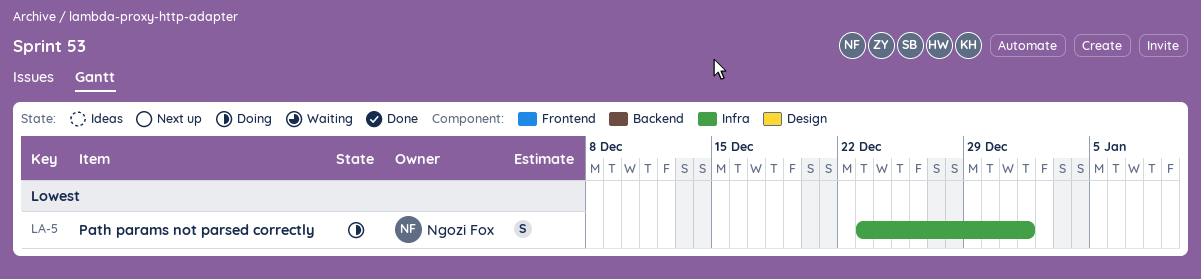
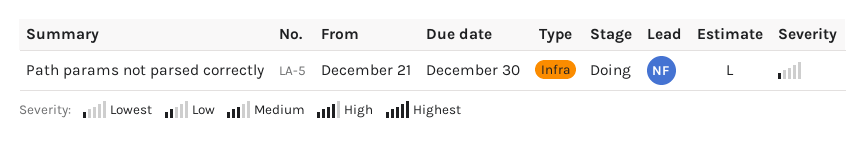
LA-5, estimate: S -> L
LA-5, start: Dec 23 -> Dec 21
LA-5, due: Jan 1 -> Dec 30

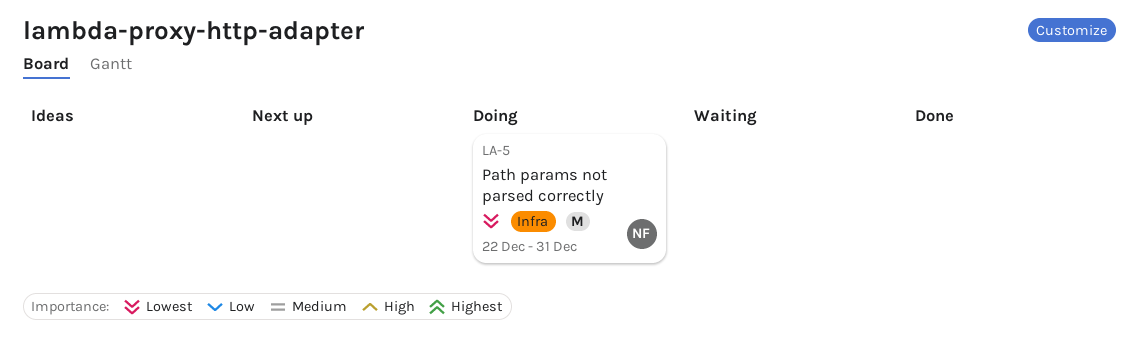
LA-5, estimate: L -> M
LA-5, start: Dec 21 -> Dec 22
LA-5, due: Dec 30 -> Dec 31

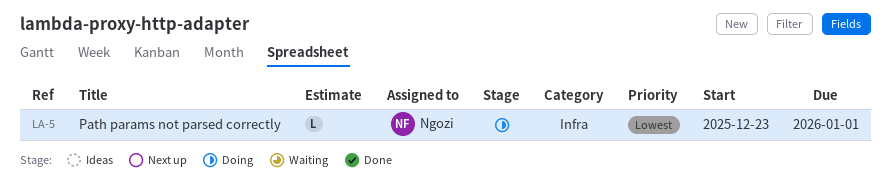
LA-5, estimate: M -> L
LA-5, start: Dec 22 -> Dec 23
LA-5, due: Dec 31 -> Jan 1

